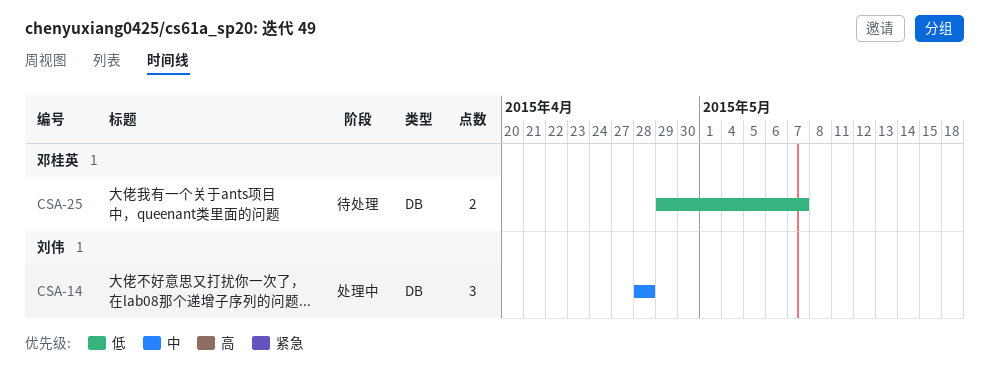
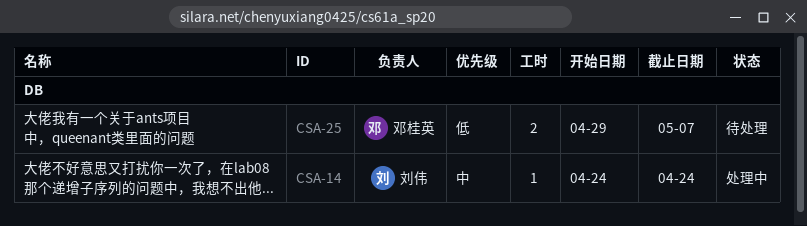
CSA-14, estimate: 3 -> 1
CSA-14, start: Apr 28 -> Apr 24
CSA-14, due: Apr 28 -> Apr 24

